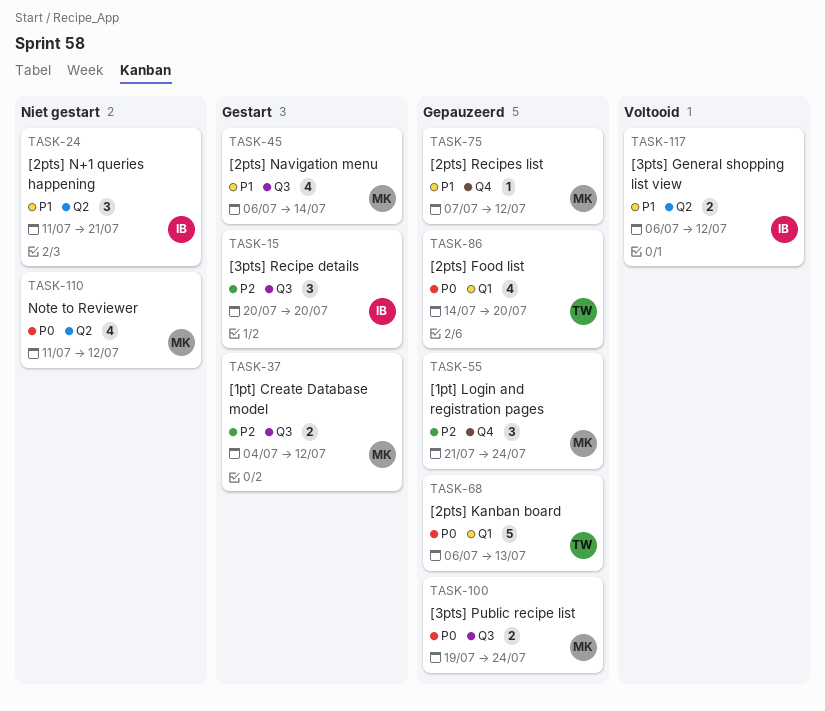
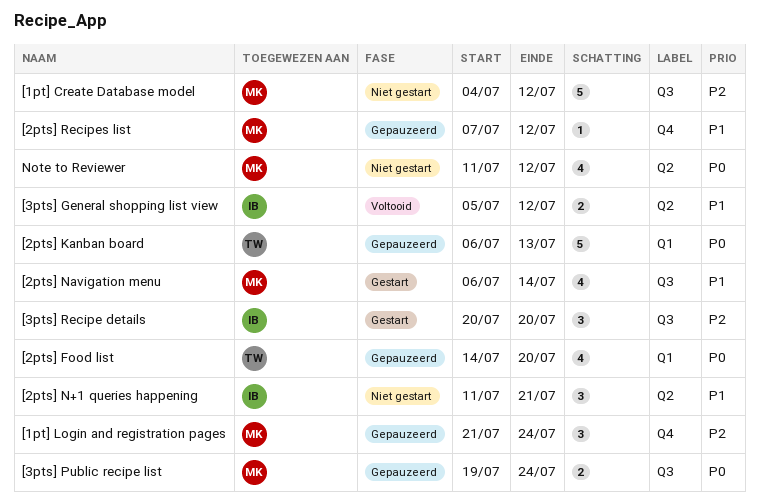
[1pt] Create Database model, status: Gestart -> Niet gestart
[1pt] Create Database model, estimate: 2 -> 5
[3pts] General shopping list view, start: Jul 6 -> Jul 5

